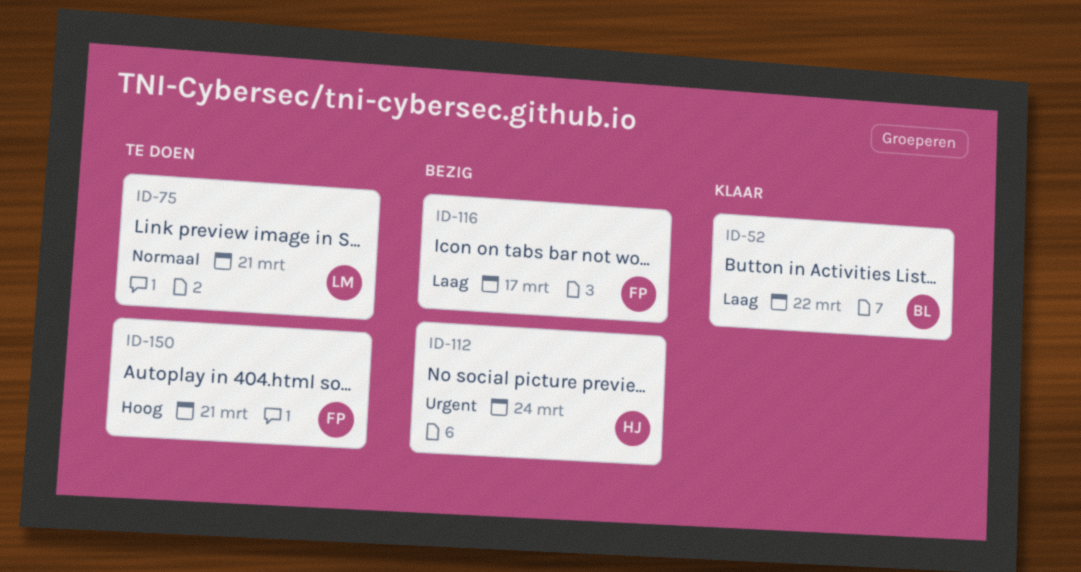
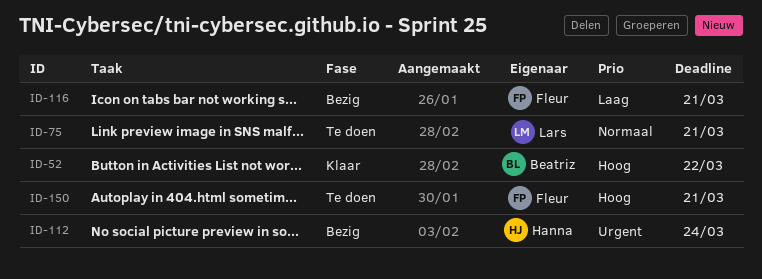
ID-52, priority: Laag -> Hoog
ID-116, due: Mar 17 -> Mar 21

